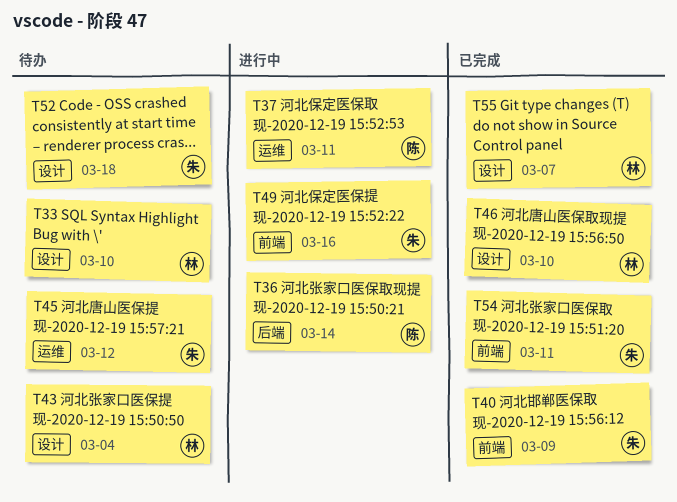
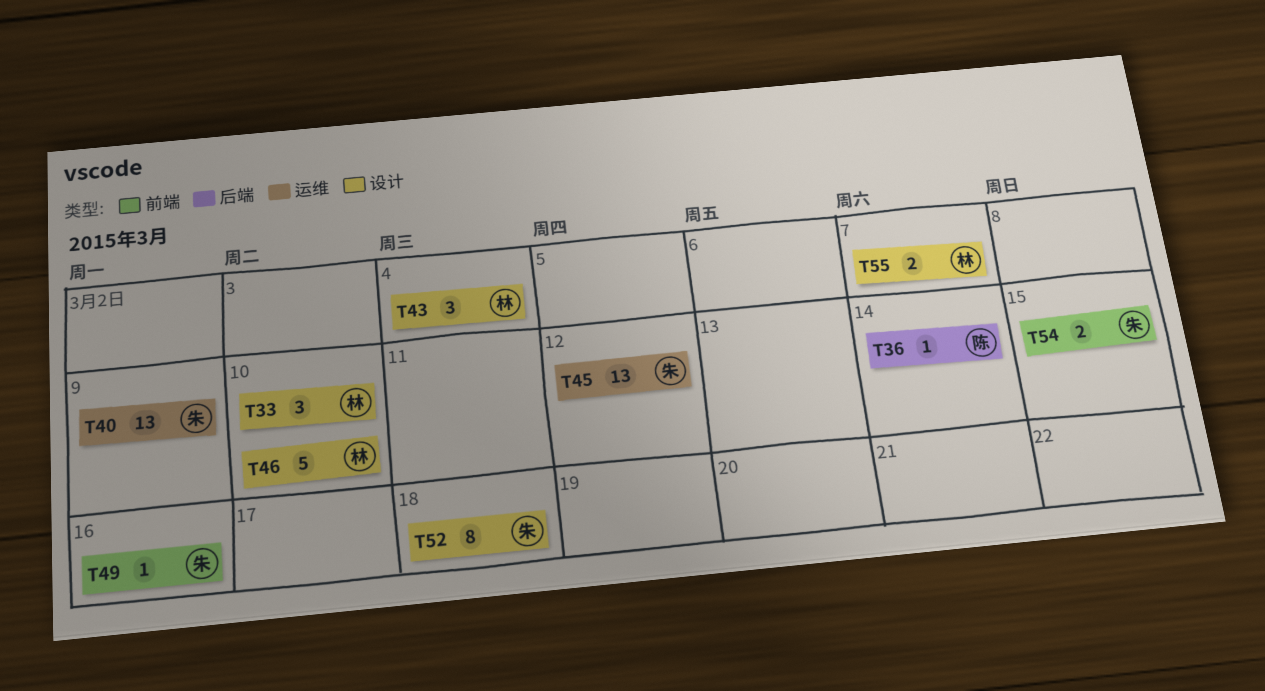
T37: present -> none
T40, label: 前端 -> 运维
T54, due: Mar 11 -> Mar 15

